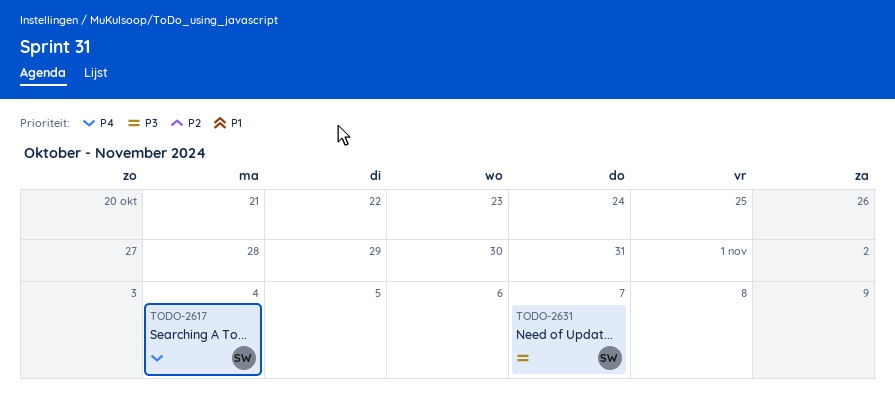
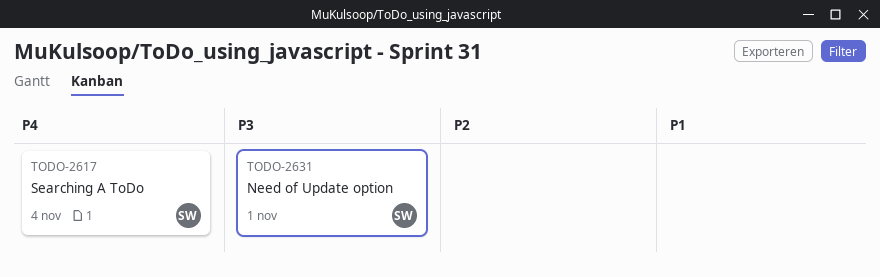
TODO-2631, due: Nov 7 -> Nov 1

